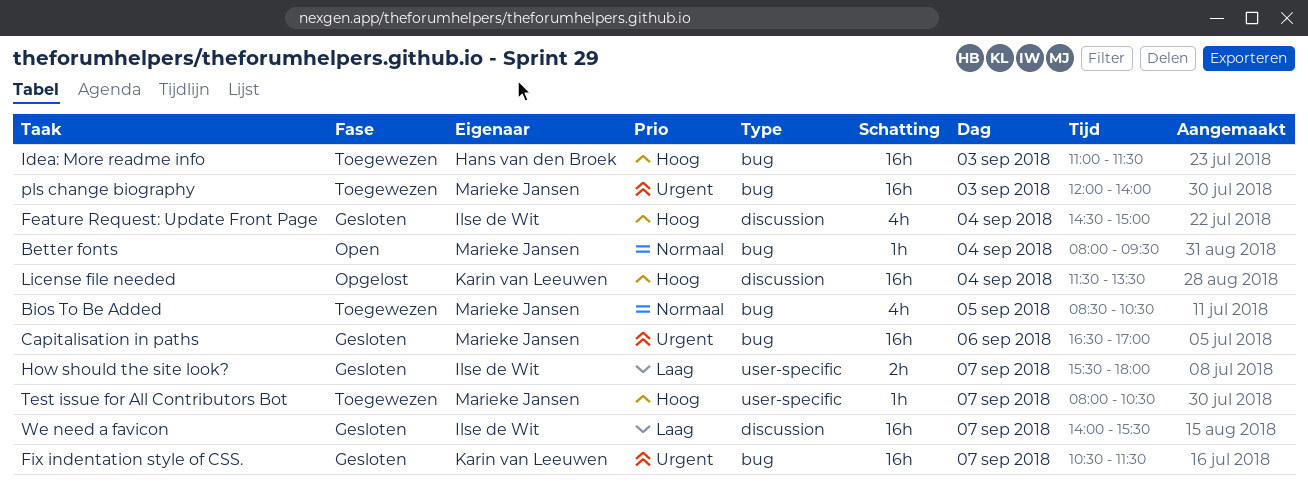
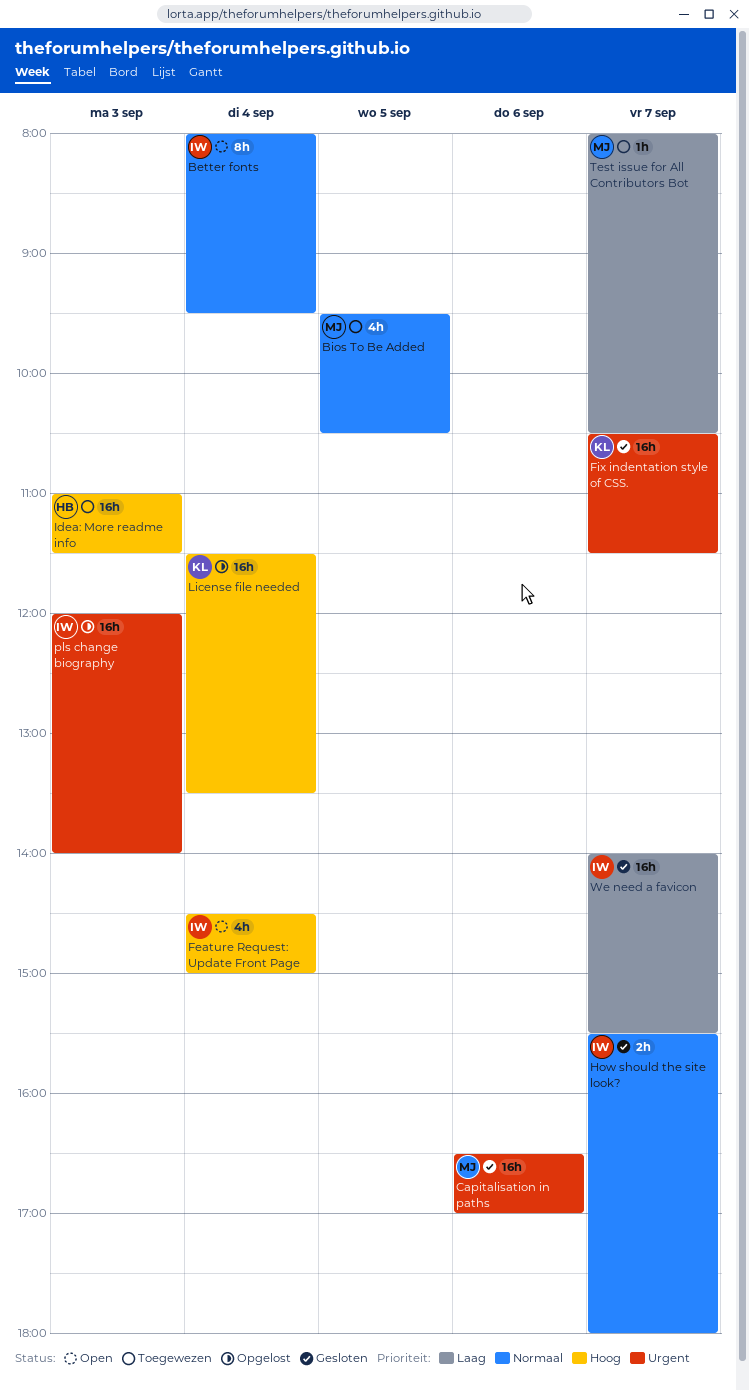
Better fonts, owner: Marieke Jansen -> Ilse de Wit
Better fonts, estimate: 1h -> 8h
Bios To Be Added, begins: 08:30 -> 09:30
Feature Request: Update Front Page, status: Gesloten -> Open
How should the site look?, priority: Laag -> Normaal
pls change biography, status: Toegewezen -> Opgelost
pls change biography, owner: Marieke Jansen -> Ilse de Wit
Test issue for All Contributors Bot, priority: Hoog -> Laag

